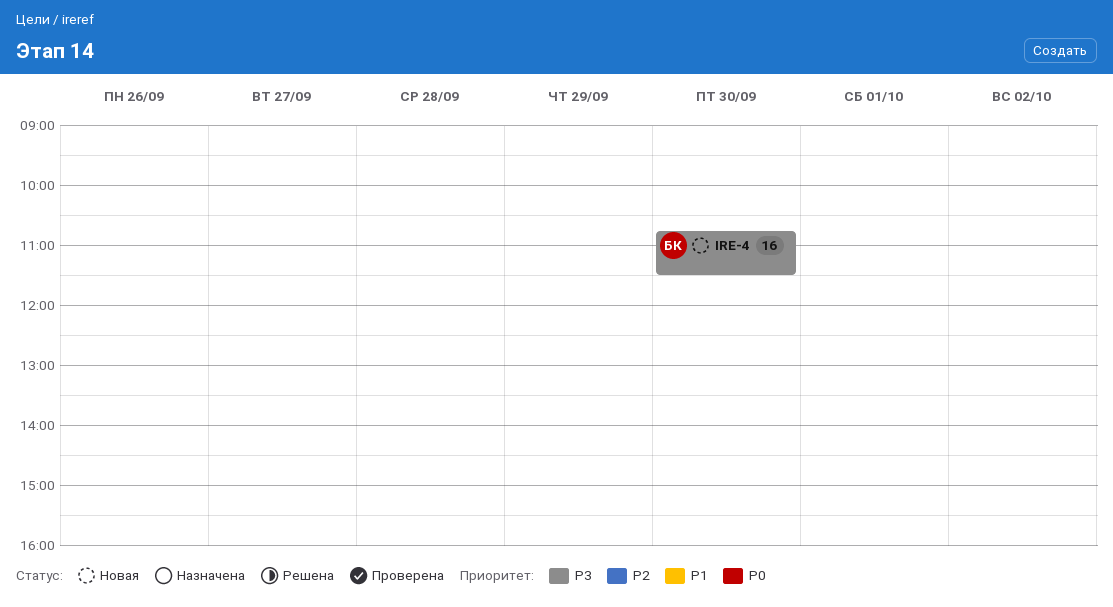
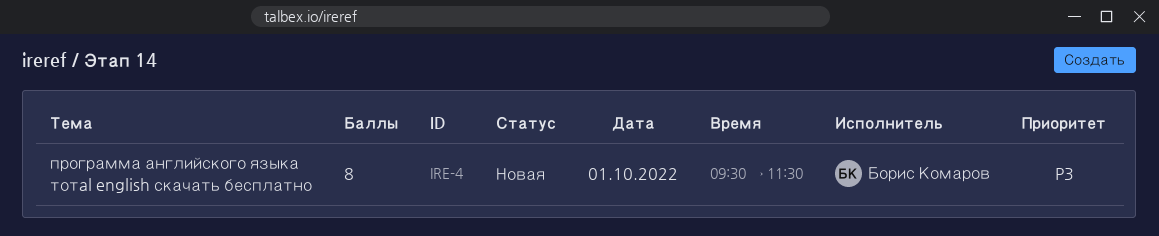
IRE-4, estimate: 16 -> 8
IRE-4, day: Sep 30 -> Oct 1
IRE-4, begins: 10:45 -> 09:30

